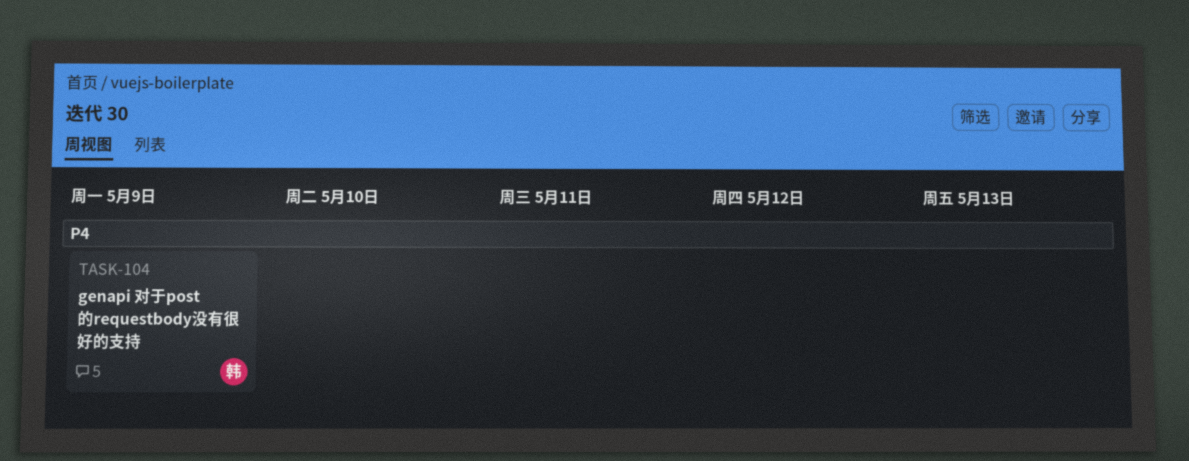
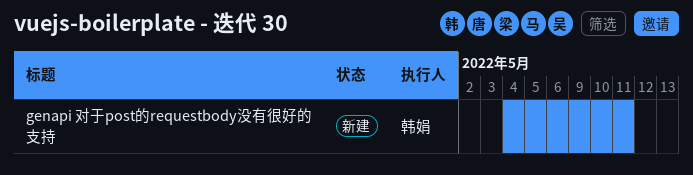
genapi 对于post的requestbody没有很好的支持, due: May 9 -> May 11

